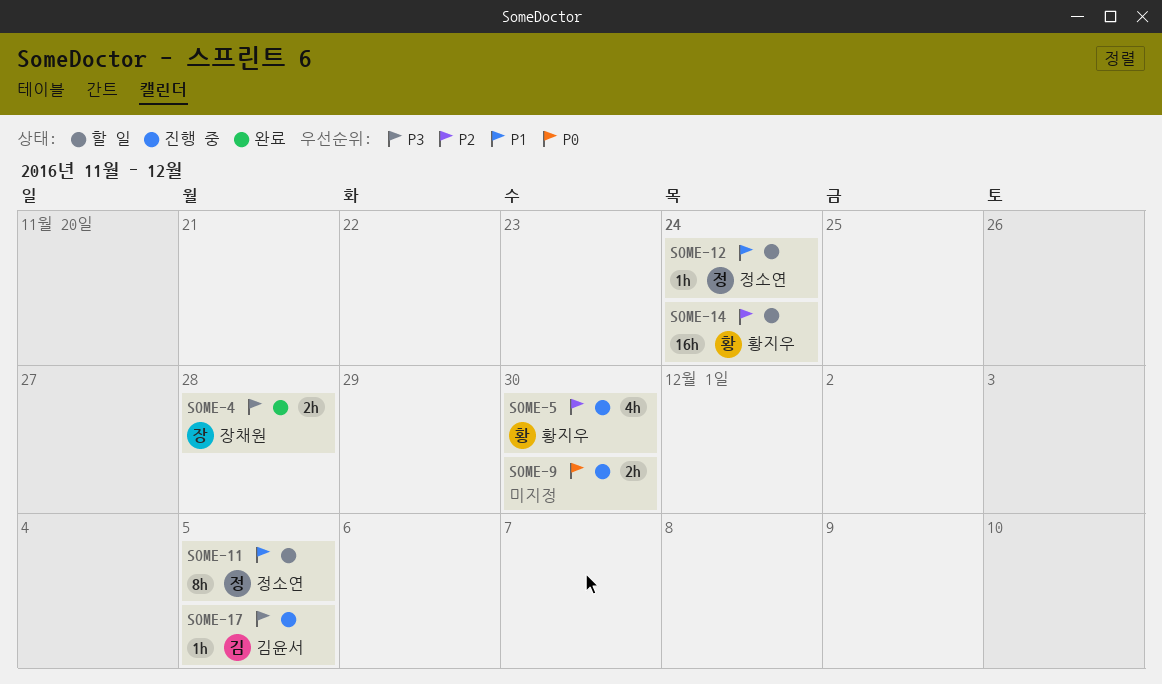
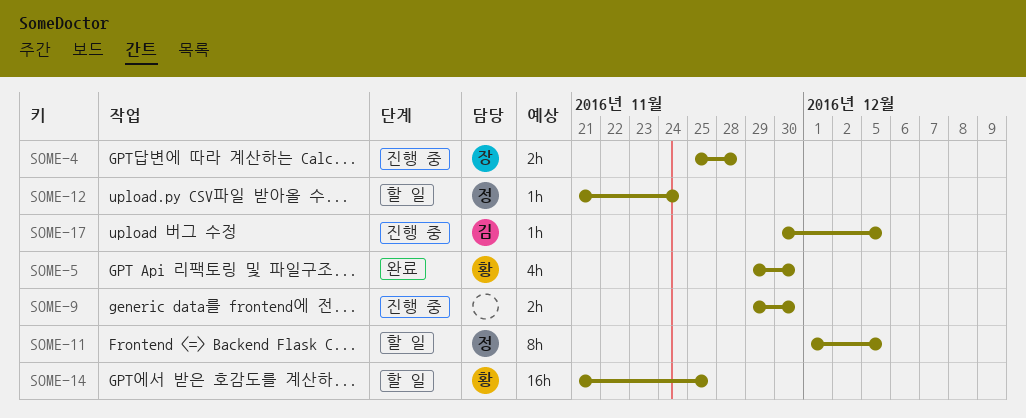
SOME-4, status: 완료 -> 진행 중
SOME-5, status: 진행 중 -> 완료
SOME-14, due: Nov 24 -> Nov 25

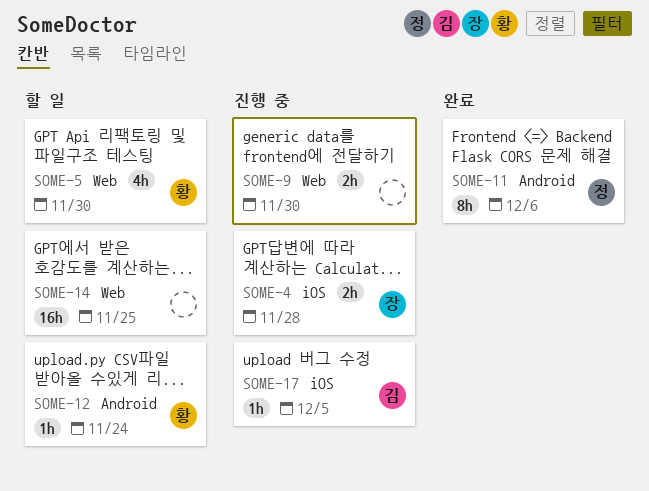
SOME-5, status: 완료 -> 할 일
SOME-11, status: 할 일 -> 완료
SOME-11, due: Dec 5 -> Dec 6
SOME-12, owner: 정 -> 황
SOME-14, owner: 황 -> none

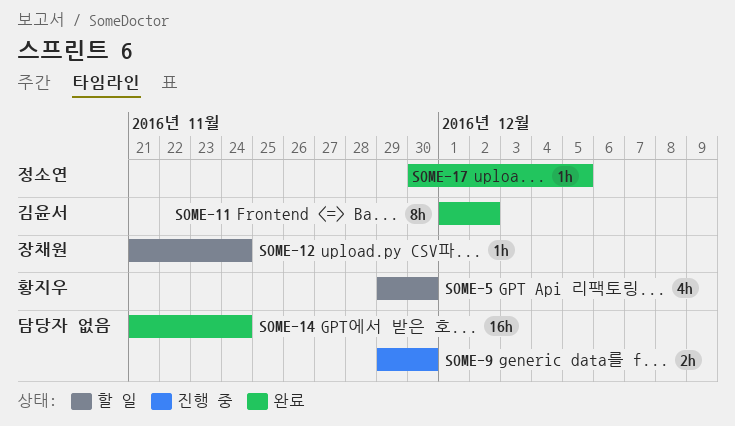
SOME-4: present -> none
SOME-11, owner: 정소연 -> 김윤서
SOME-11, due: Dec 6 -> Dec 2
SOME-12, owner: 황지우 -> 장채원
SOME-14, status: 할 일 -> 완료
SOME-14, due: Nov 25 -> Nov 24
SOME-17, status: 진행 중 -> 완료
SOME-17, owner: 김윤서 -> 정소연

